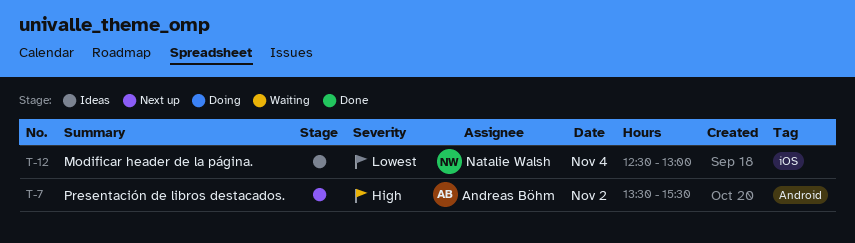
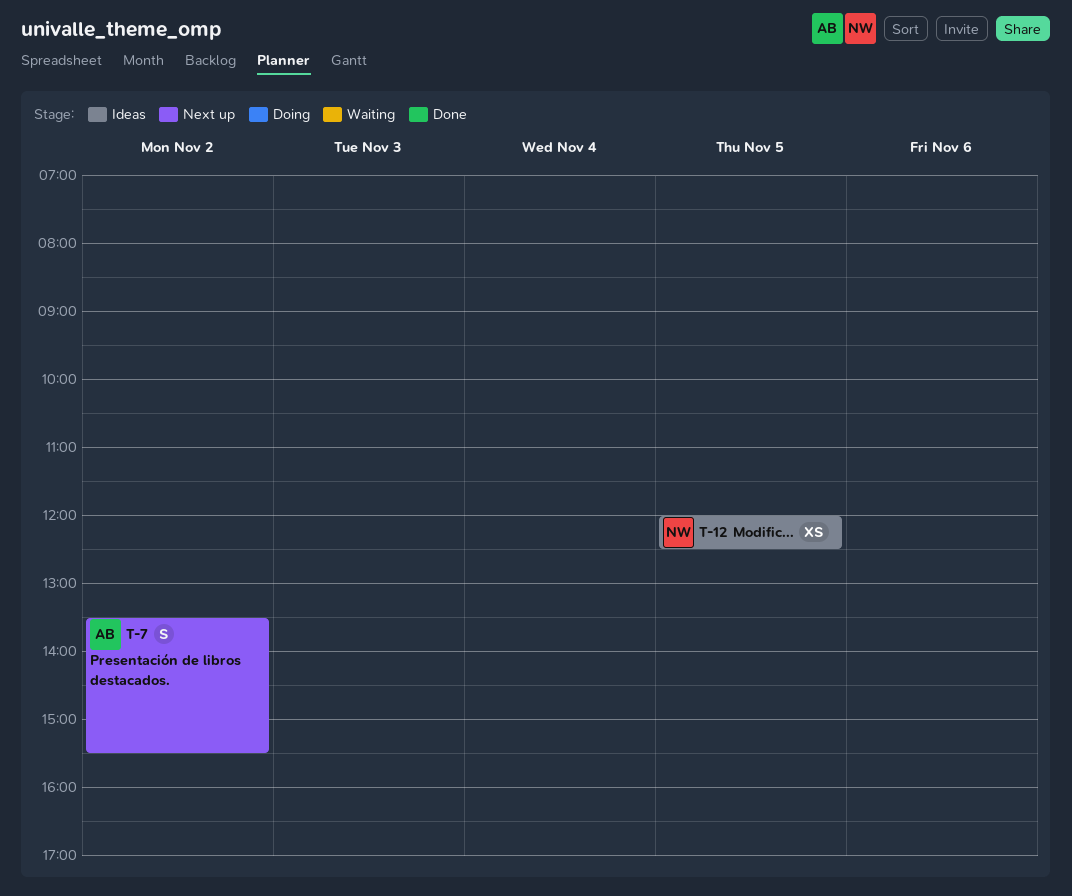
T-12, day: Nov 4 -> Nov 5
T-12, begins: 12:30 -> 12:00
T-12, ends: 13:00 -> 12:30

